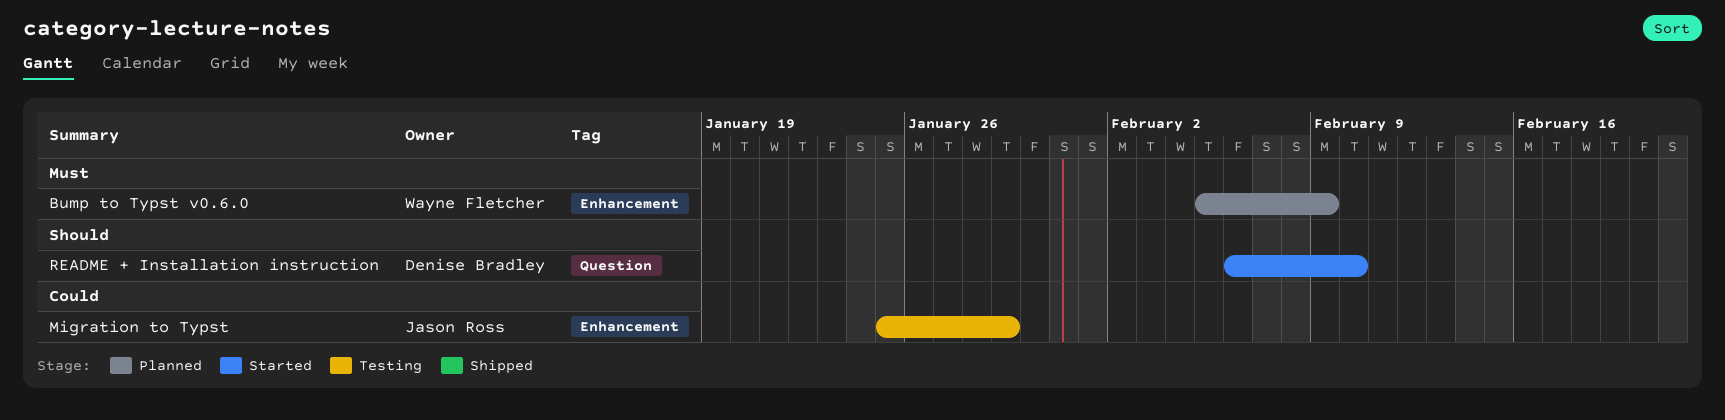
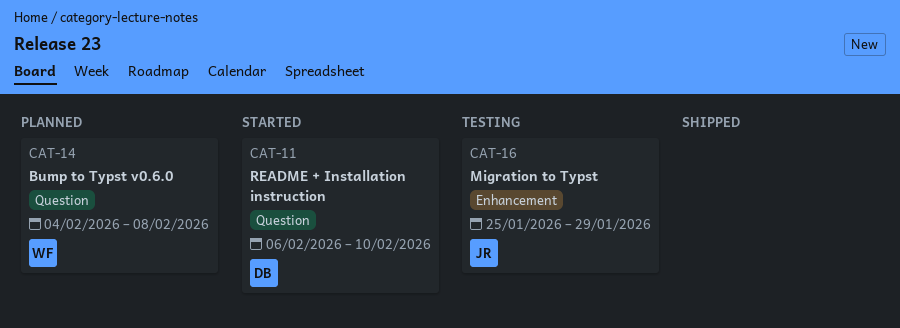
Bump to Typst v0.6.0, label: Enhancement -> Question
Bump to Typst v0.6.0, start: Feb 5 -> Feb 4
Bump to Typst v0.6.0, due: Feb 9 -> Feb 8

